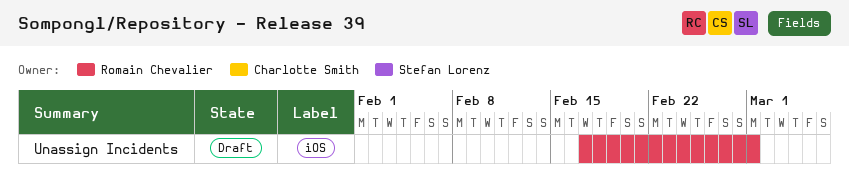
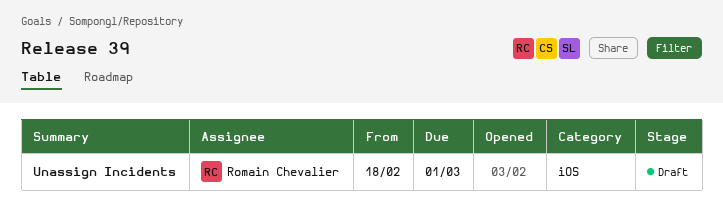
Unassign Incidents, start: Feb 17 -> Feb 18

